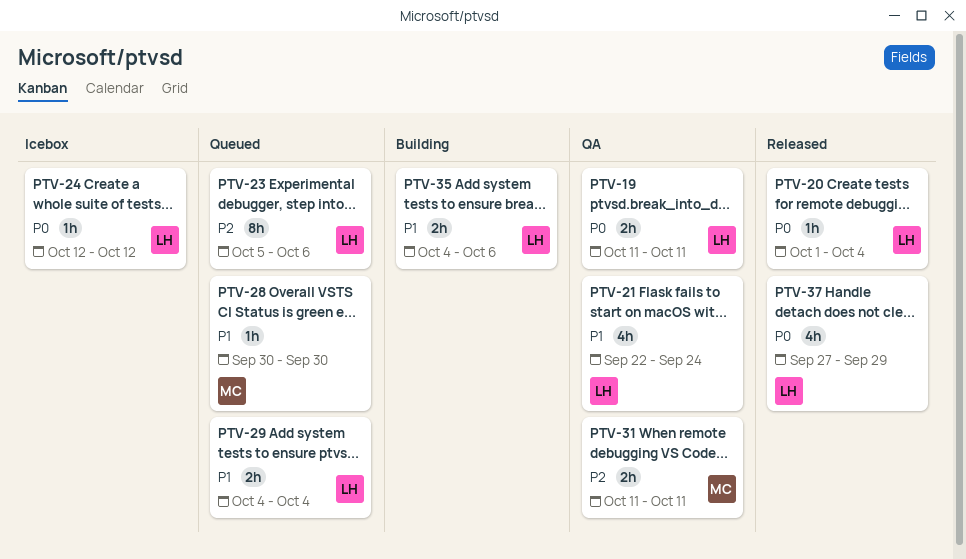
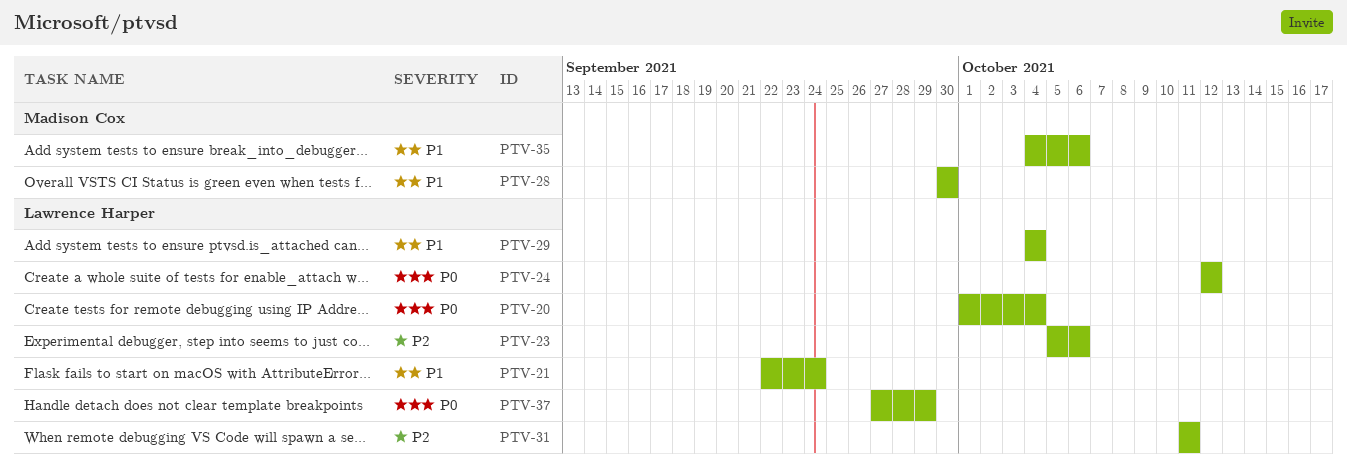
PTV-19: present -> none
PTV-31, owner: Madison Cox -> Lawrence Harper
PTV-35, owner: Lawrence Harper -> Madison Cox

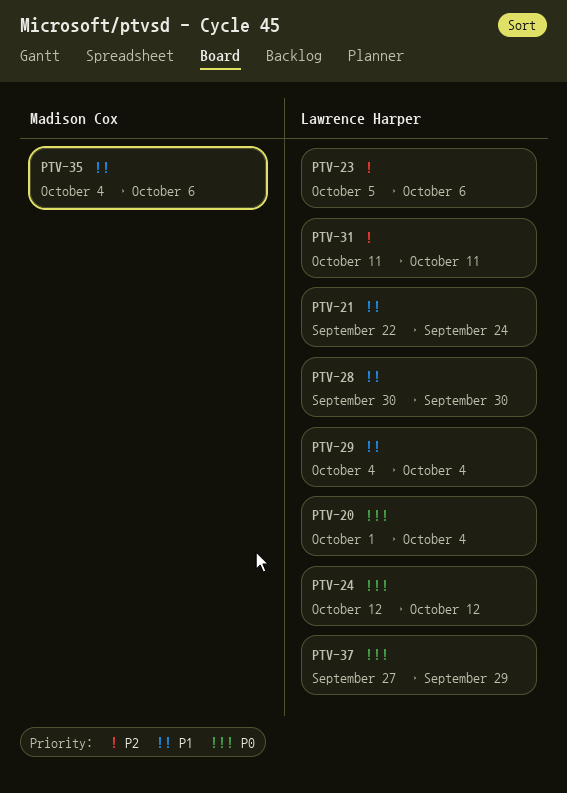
PTV-28, owner: Madison Cox -> Lawrence Harper

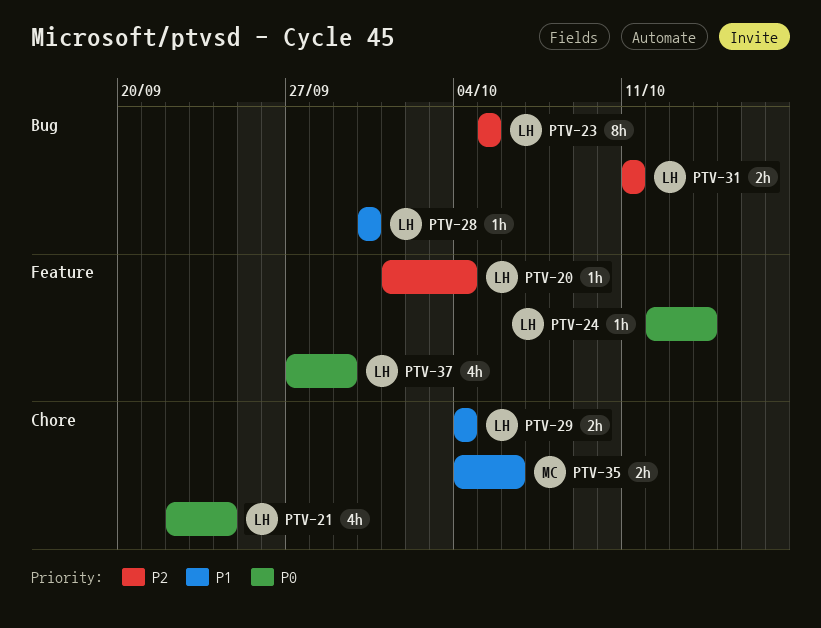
PTV-20, priority: P0 -> P2
PTV-21, priority: P1 -> P0
PTV-23, due: Oct 6 -> Oct 5
PTV-24, due: Oct 12 -> Oct 14

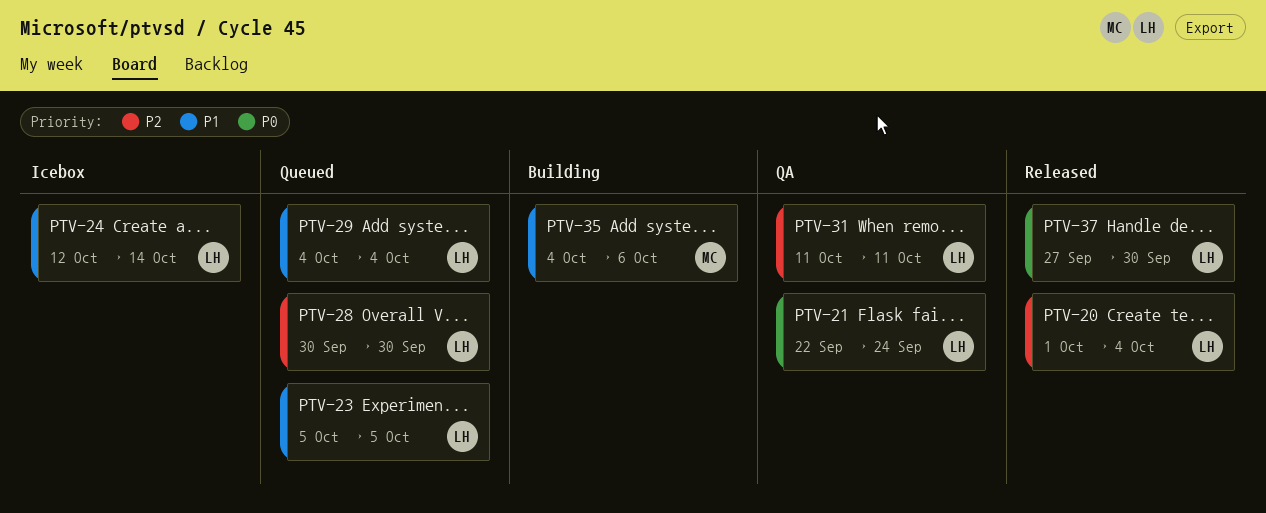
PTV-23, priority: P2 -> P1
PTV-24, priority: P0 -> P1
PTV-28, priority: P1 -> P2
PTV-37, due: Sep 29 -> Sep 30

